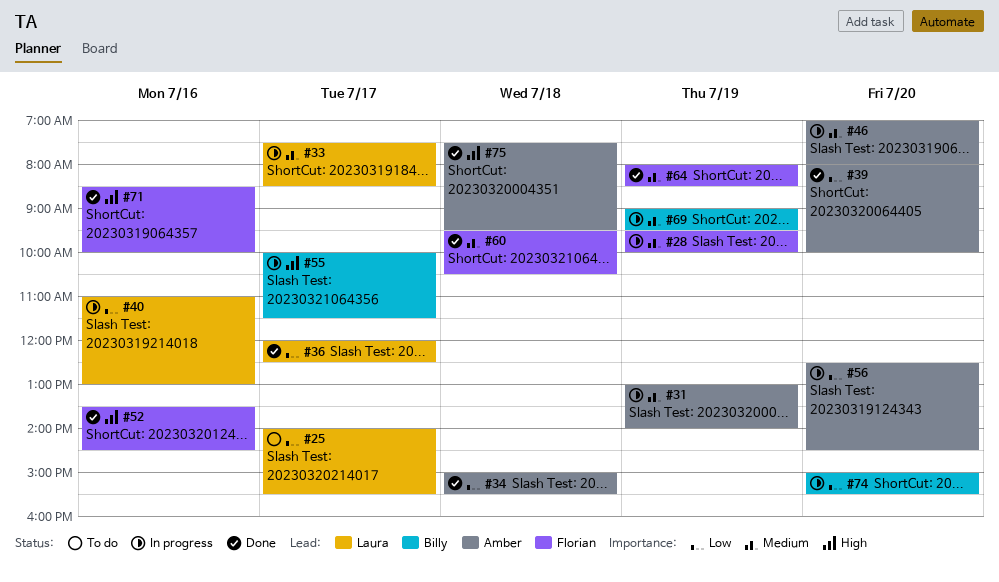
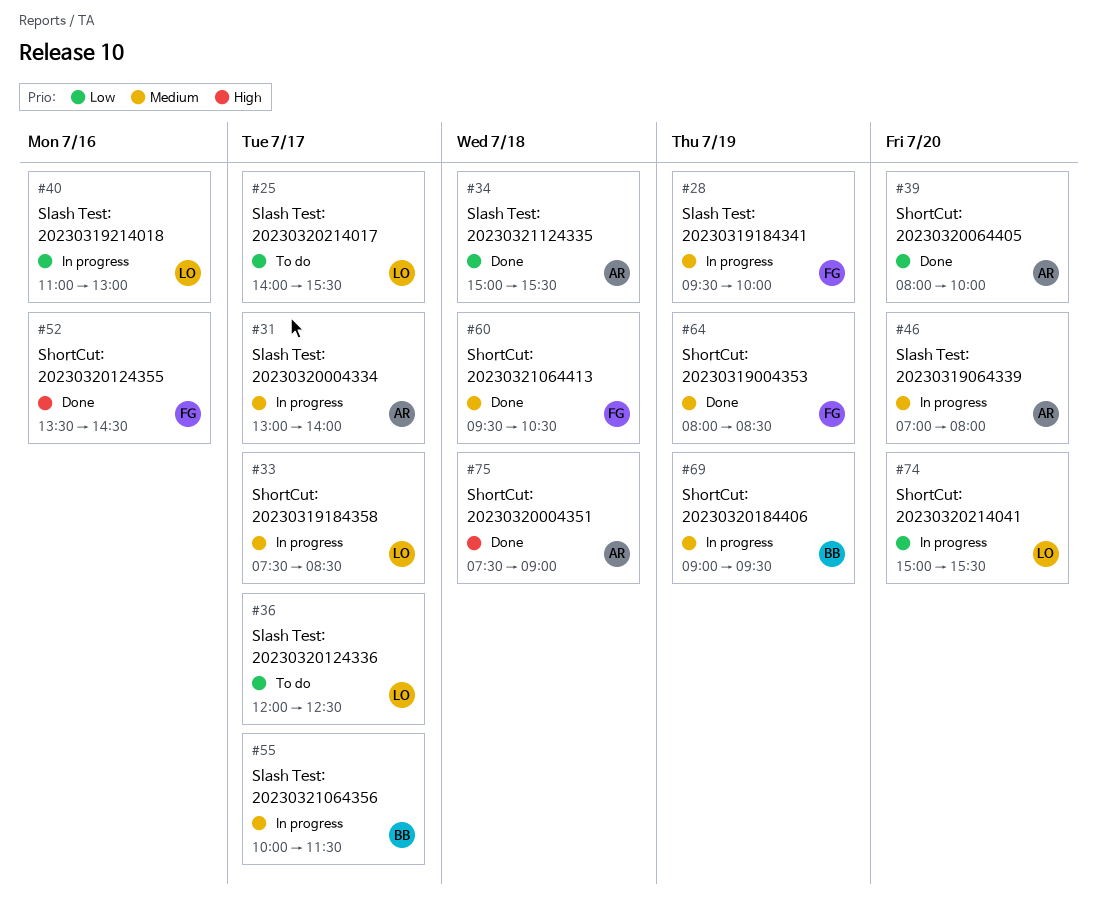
#31, day: Jul 19 -> Jul 17
#36, status: Done -> To do
#55, priority: High -> Medium
#56: present -> none
#71: present -> none
#74, owner: Billy -> Laura
#75, ends: 09:30 -> 09:00

